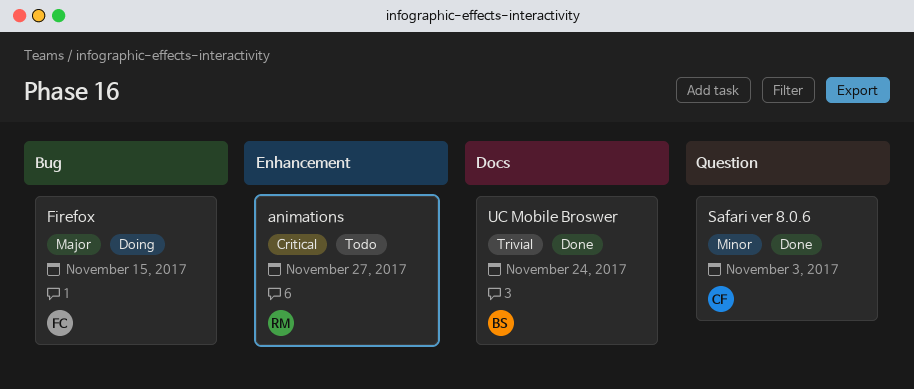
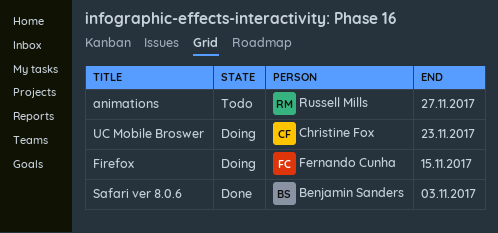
Safari ver 8.0.6, owner: Christine Fox -> Benjamin Sanders
UC Mobile Broswer, status: Done -> Doing
UC Mobile Broswer, owner: Benjamin Sanders -> Christine Fox
UC Mobile Broswer, due: Nov 24 -> Nov 23

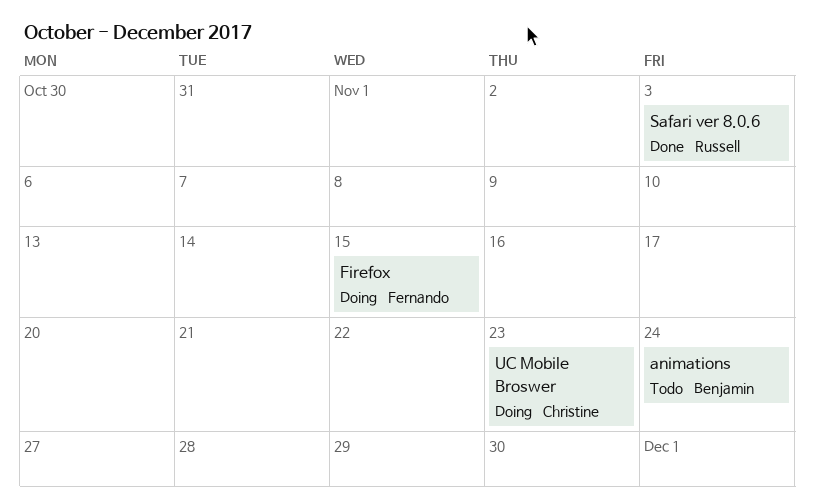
animations, owner: Russell Mills -> Benjamin Sanders
animations, due: Nov 27 -> Nov 24
Safari ver 8.0.6, owner: Benjamin Sanders -> Russell Mills

